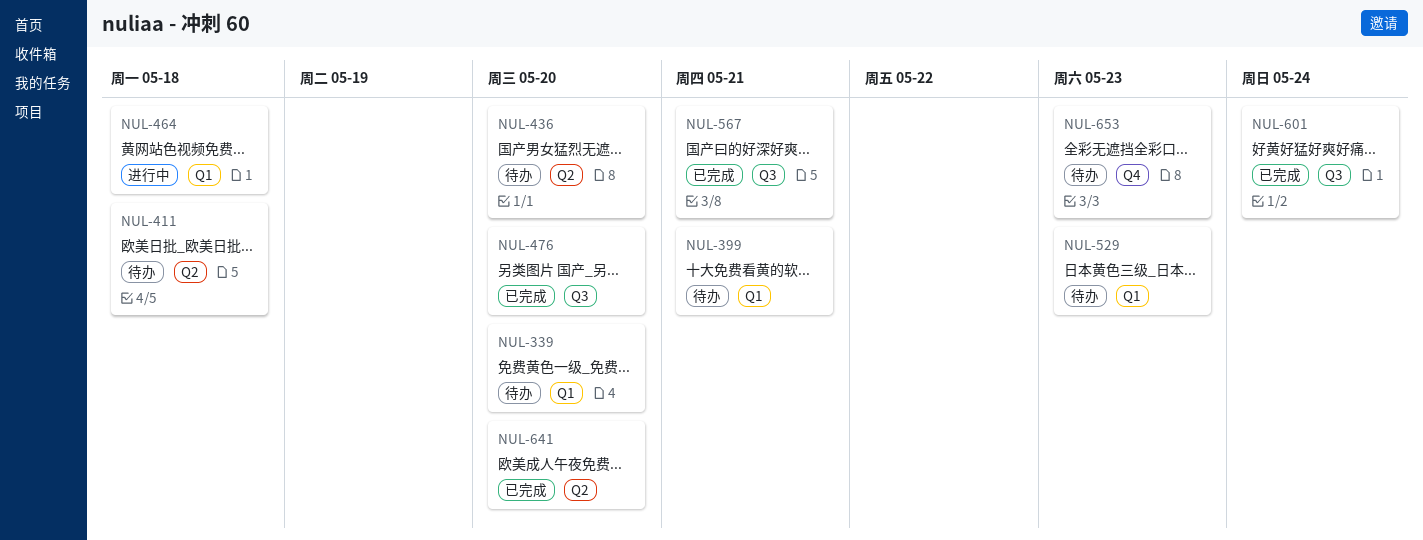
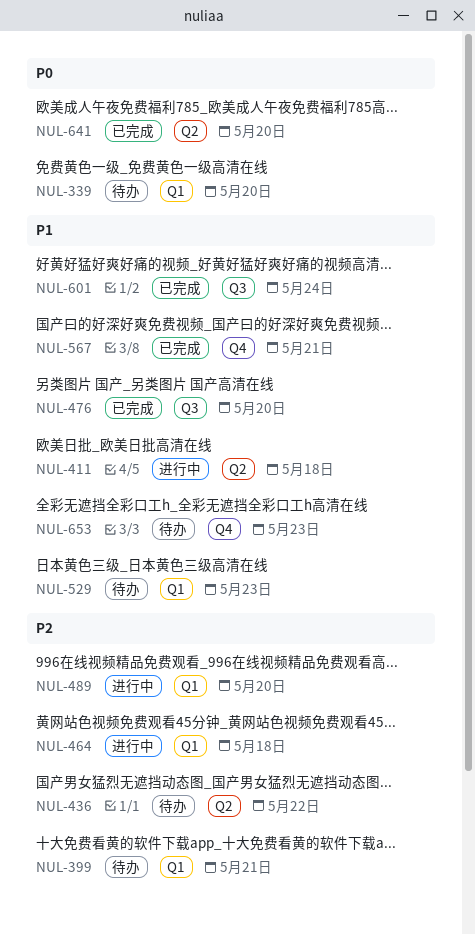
NUL-411, status: 待办 -> 进行中
NUL-436, due: May 20 -> May 22
NUL-489: none -> present
NUL-567, label: Q3 -> Q4

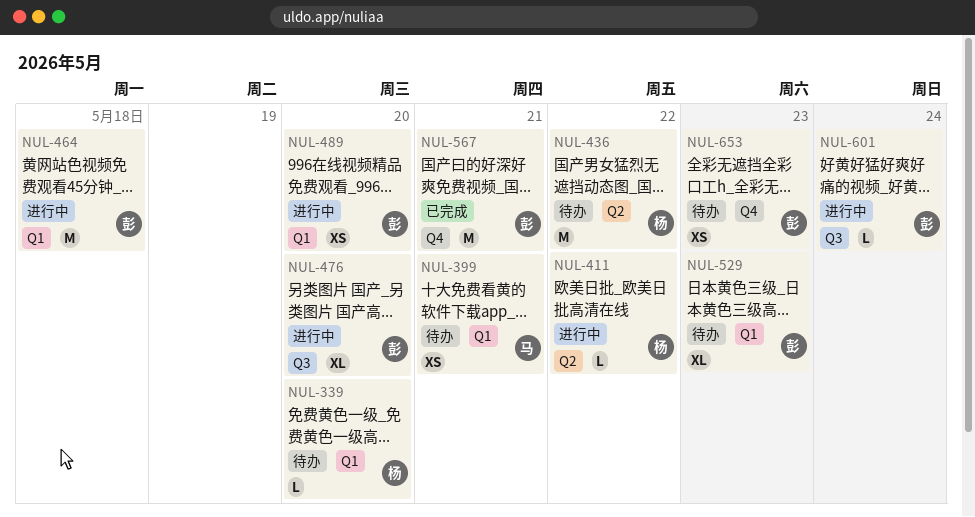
NUL-411, due: May 18 -> May 22
NUL-476, status: 已完成 -> 进行中
NUL-601, status: 已完成 -> 进行中
NUL-641: present -> none

